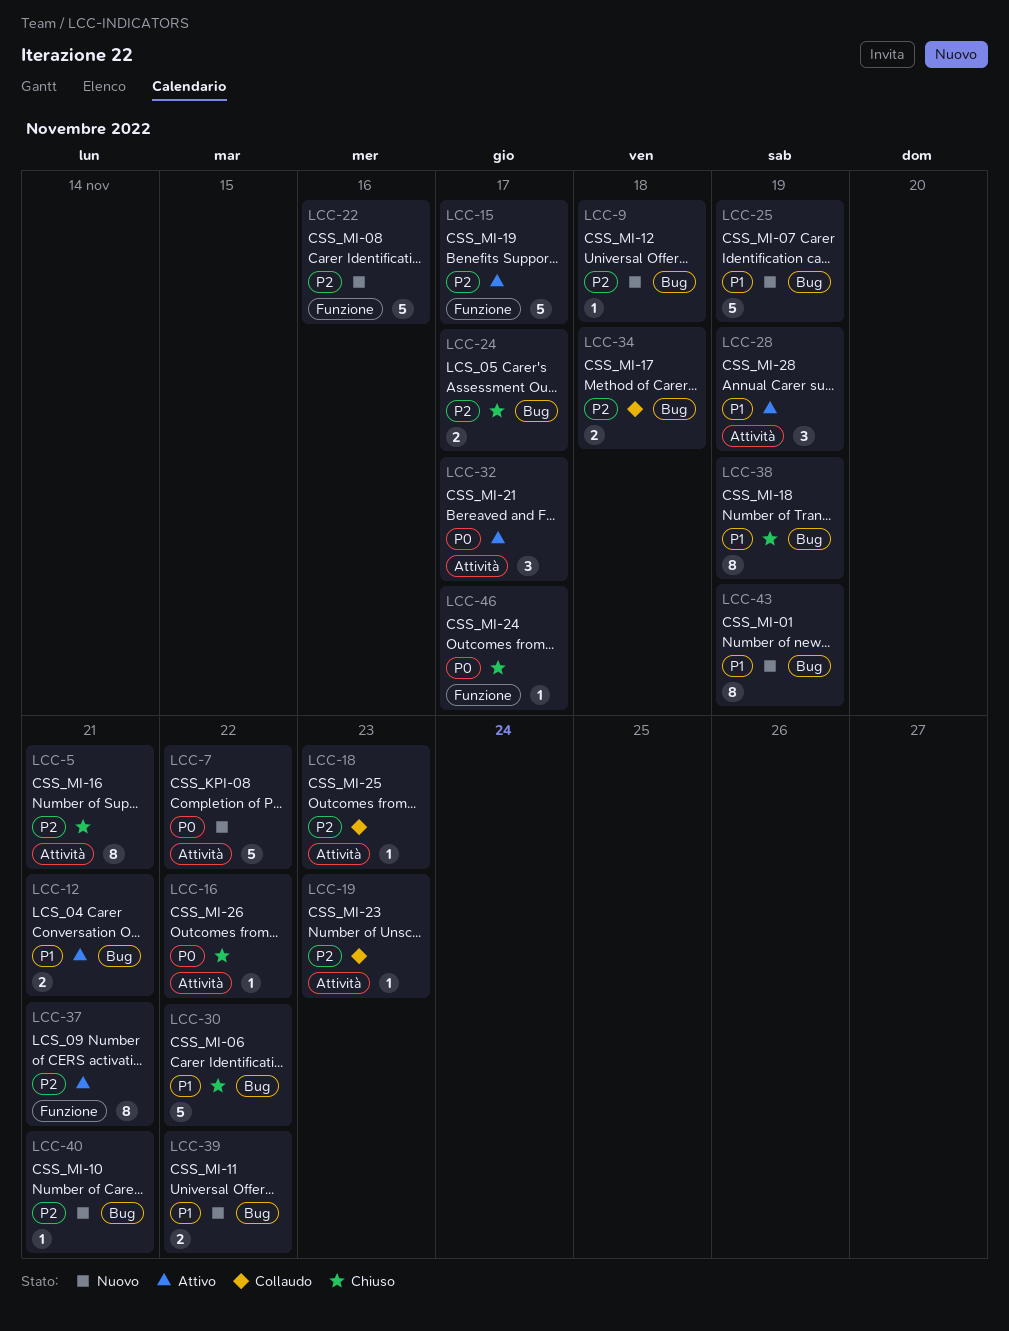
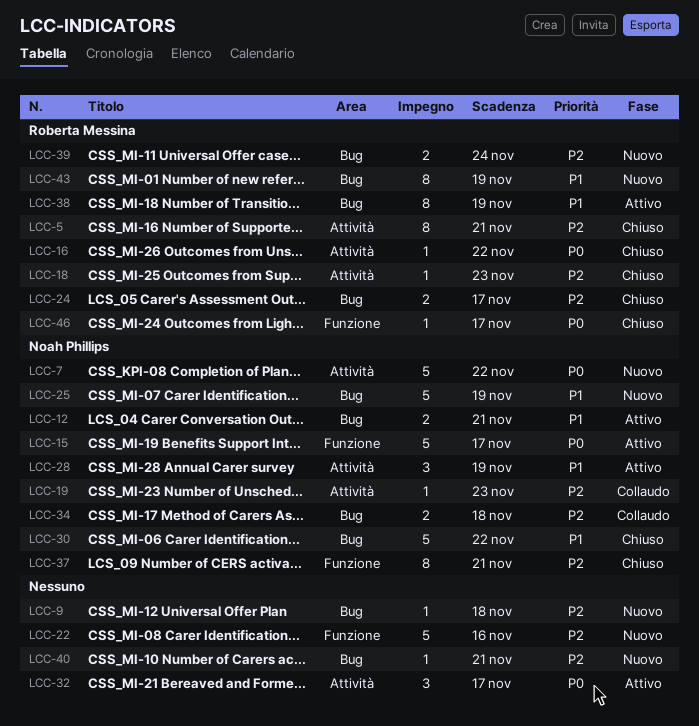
LCC-15, priority: P2 -> P0
LCC-18, status: Collaudo -> Chiuso
LCC-37, status: Attivo -> Chiuso
LCC-38, status: Chiuso -> Attivo
LCC-39, priority: P1 -> P2
LCC-39, due: Nov 22 -> Nov 24

